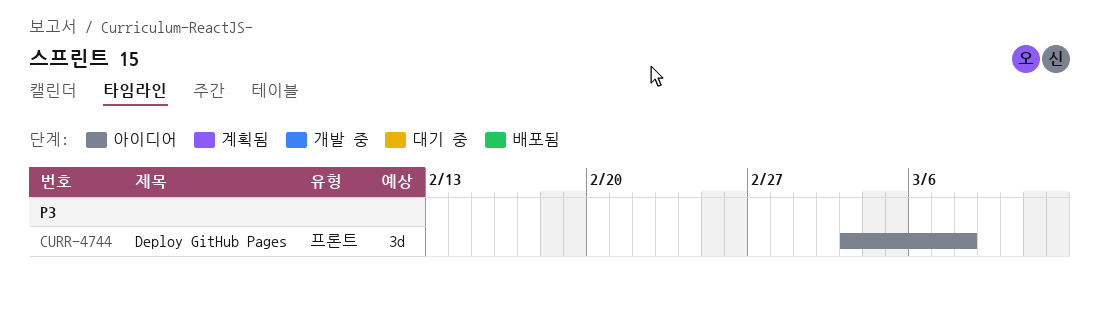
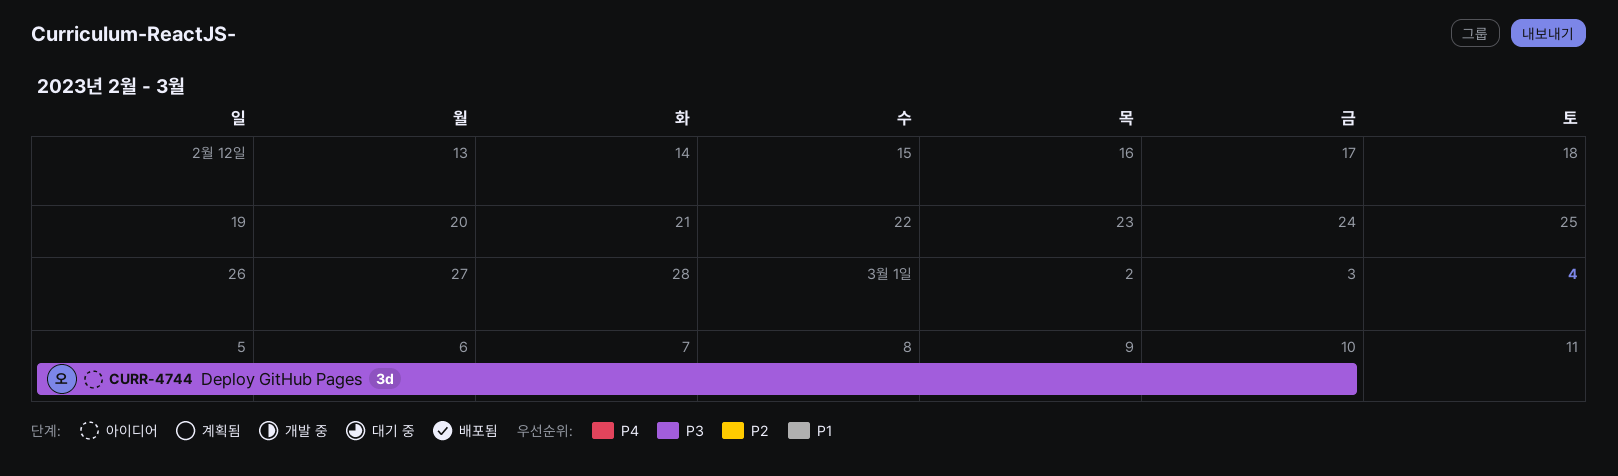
CURR-4744, start: Mar 3 -> Mar 5
CURR-4744, due: Mar 8 -> Mar 10

